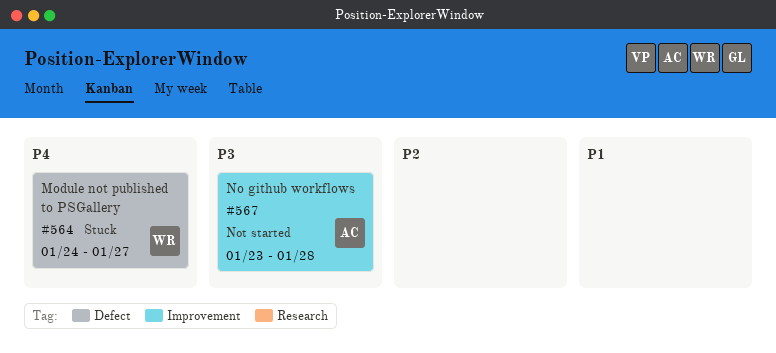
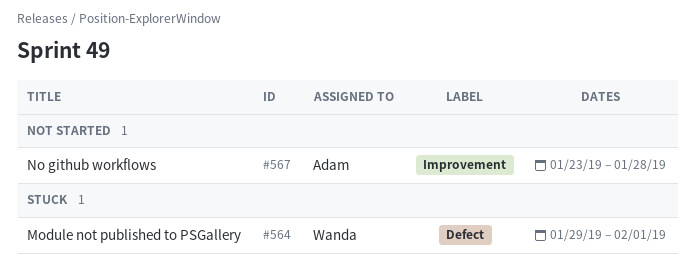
#564, start: Jan 24 -> Jan 29
#564, due: Jan 27 -> Feb 1

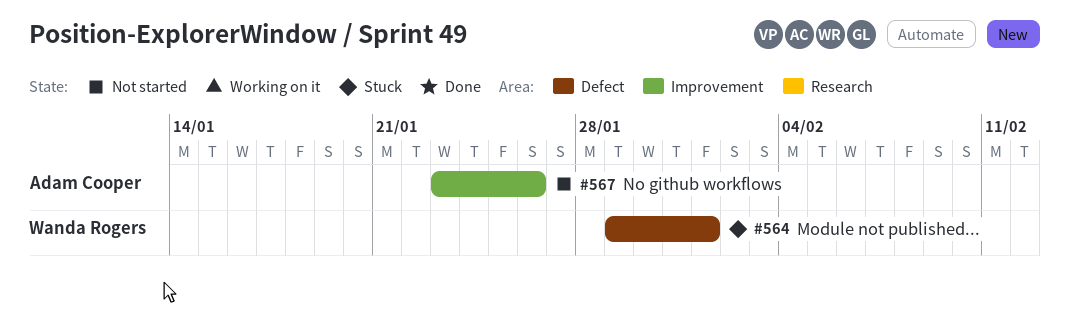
#567, due: Jan 28 -> Jan 26

